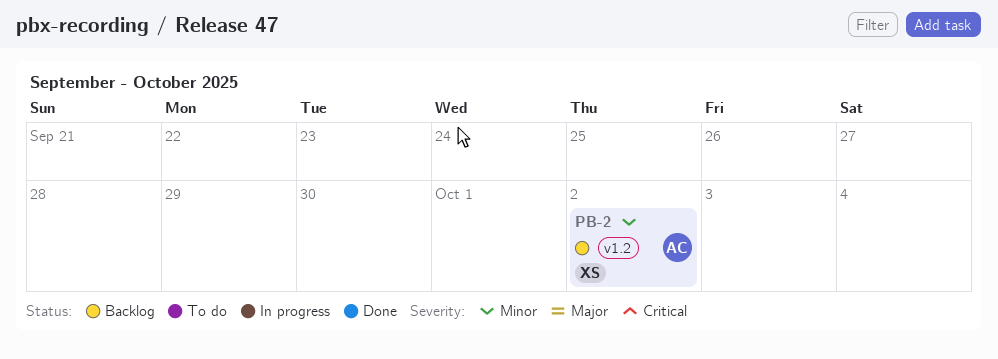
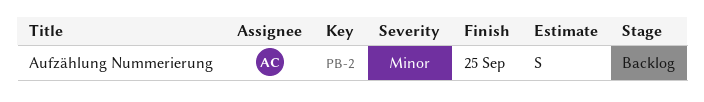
PB-2, estimate: XS -> S
PB-2, due: Oct 2 -> Sep 25

